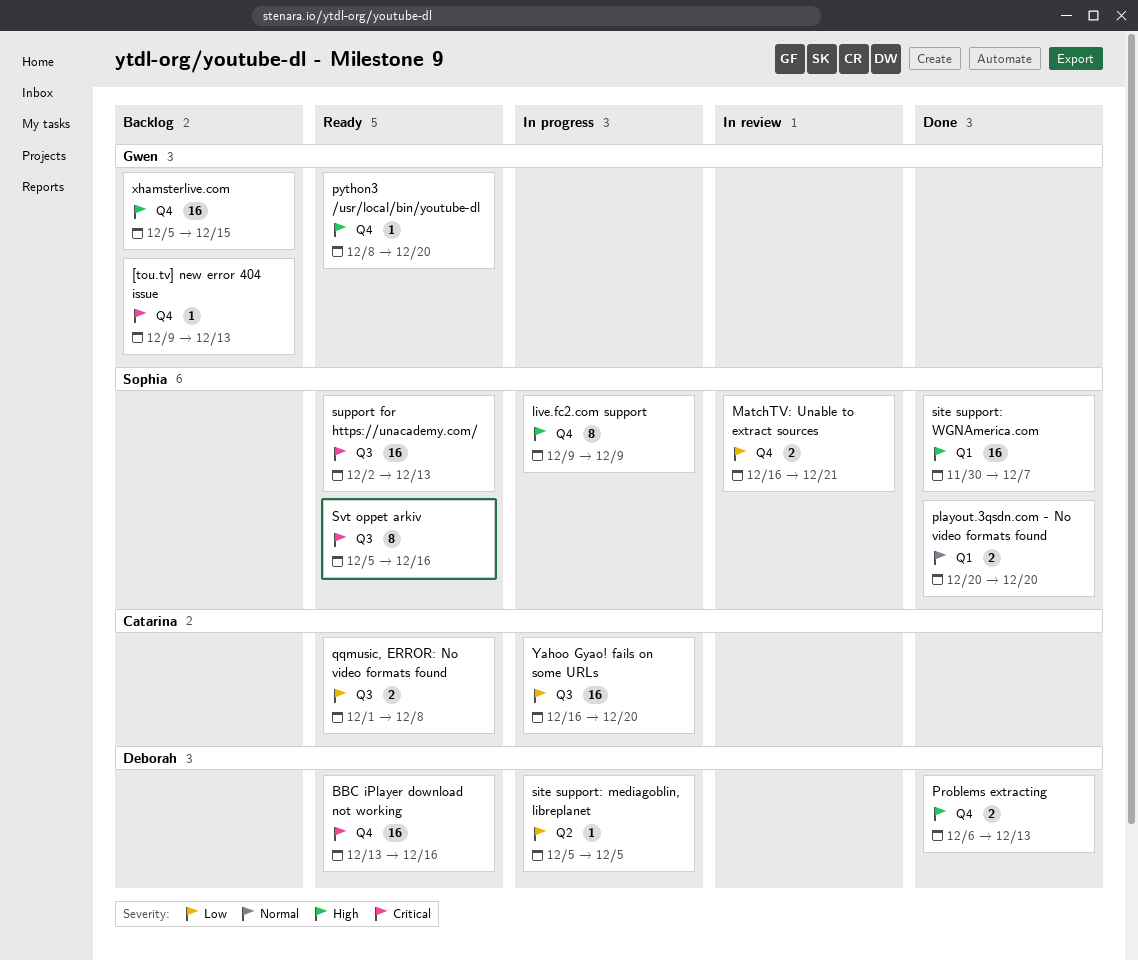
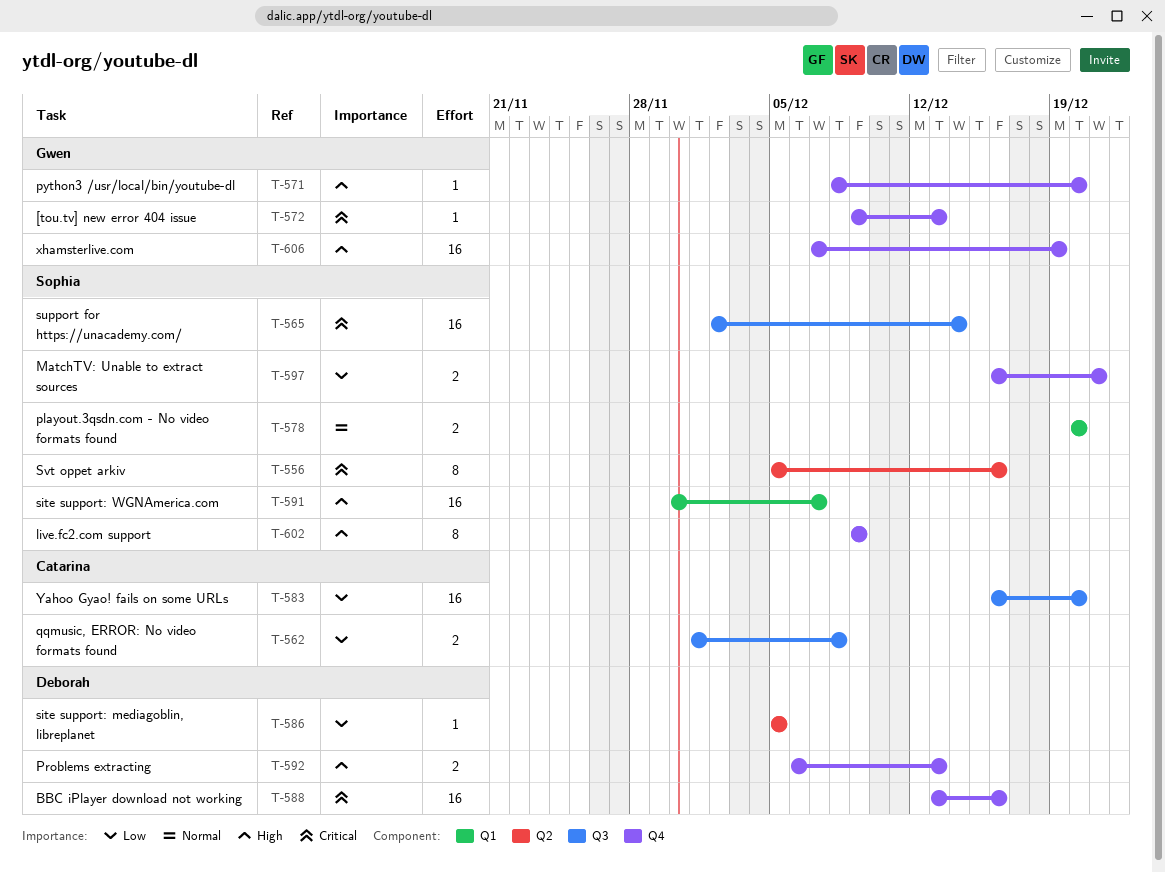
support for https://unacademy.com/, due: Dec 13 -> Dec 14
Svt oppet arkiv, label: Q3 -> Q2
xhamsterlive.com, start: Dec 5 -> Dec 7
xhamsterlive.com, due: Dec 15 -> Dec 19

